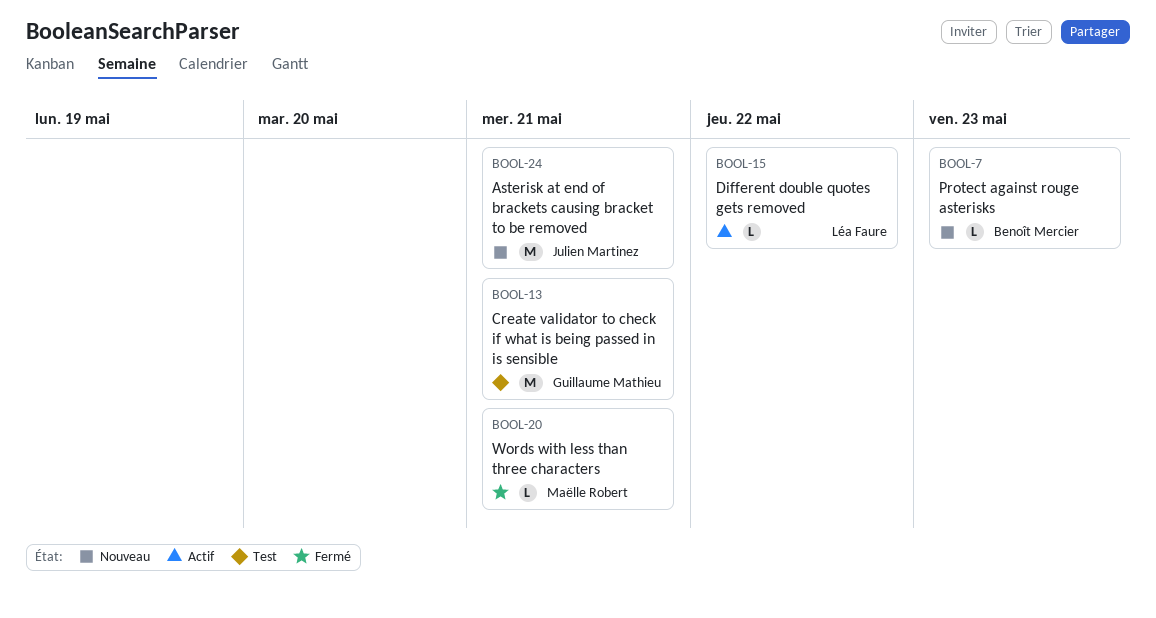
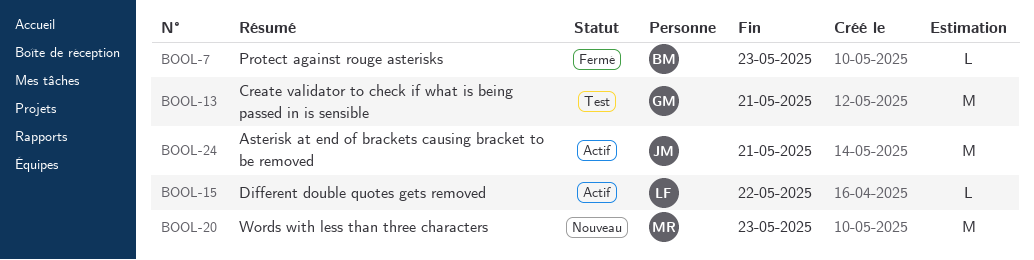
BOOL-7, status: Nouveau -> Fermé
BOOL-20, status: Fermé -> Nouveau
BOOL-20, estimate: L -> M
BOOL-20, due: May 21 -> May 23
BOOL-24, status: Nouveau -> Actif

